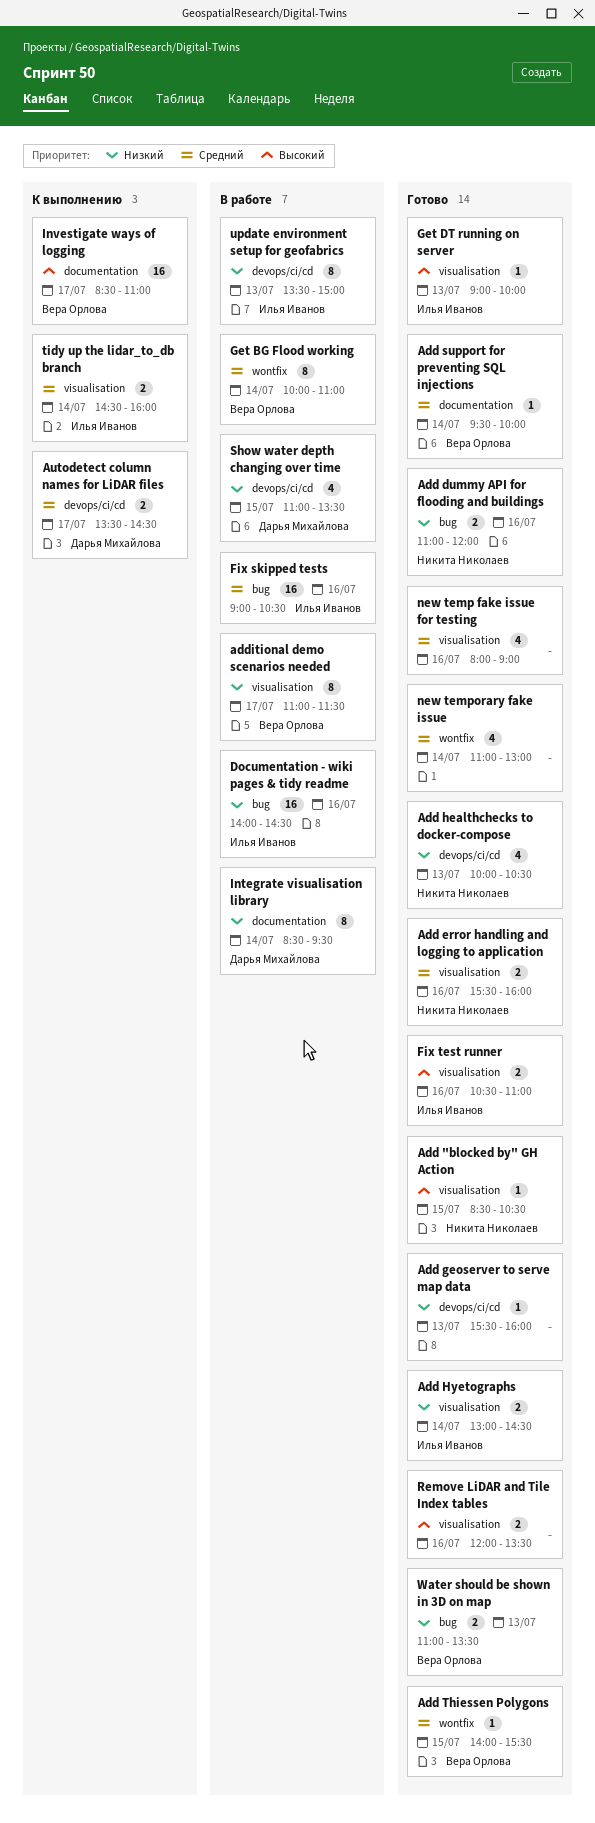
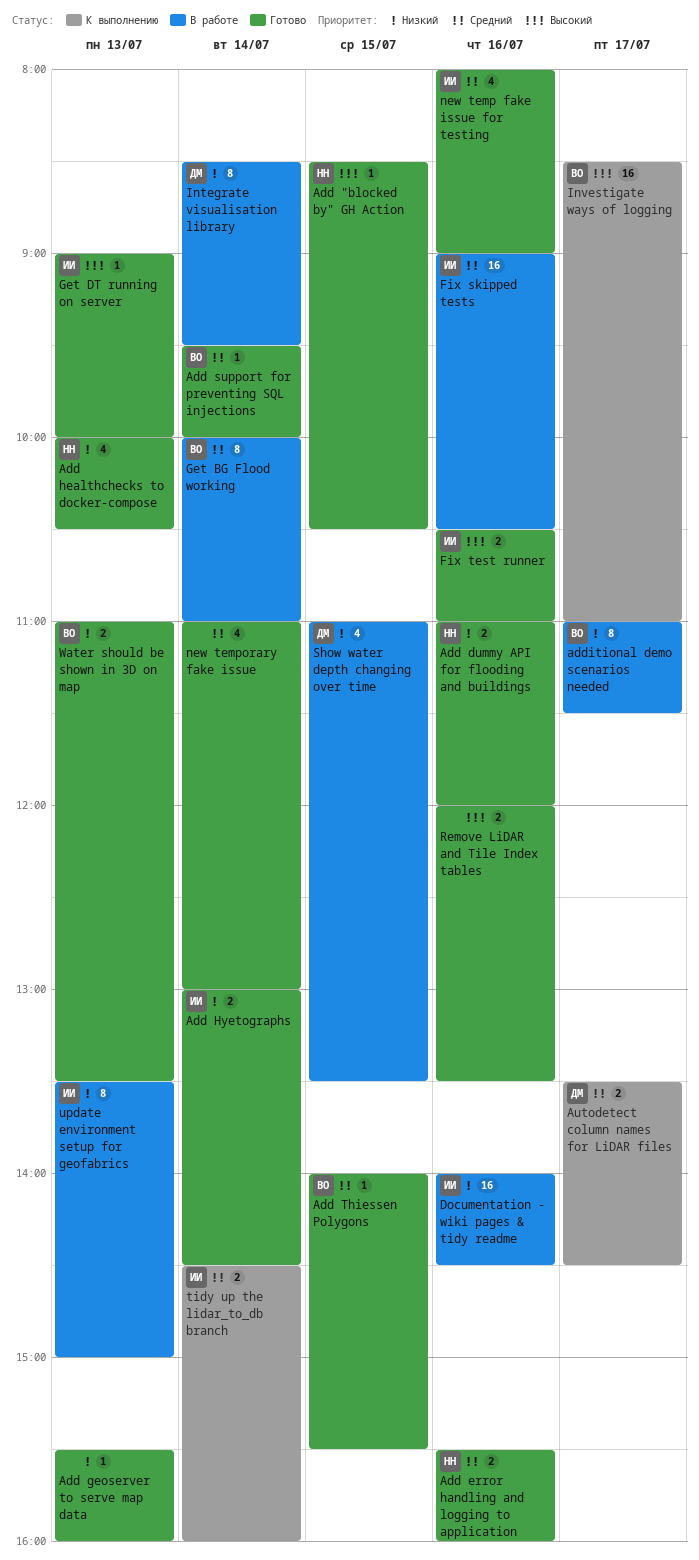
new temp fake issue for testing, owner: none -> Илья Иванов

